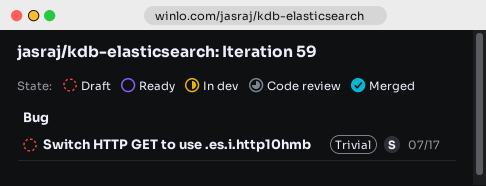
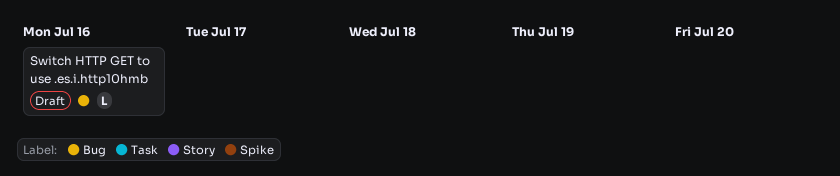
Switch HTTP GET to use .es.i.http10hmb, estimate: S -> L
Switch HTTP GET to use .es.i.http10hmb, due: Jul 17 -> Jul 16

